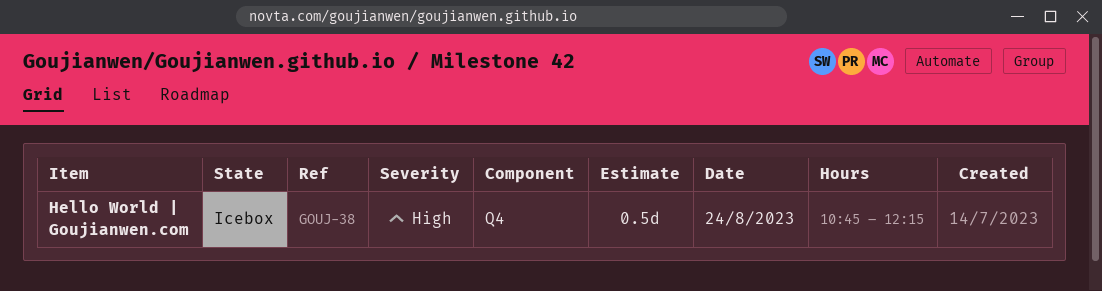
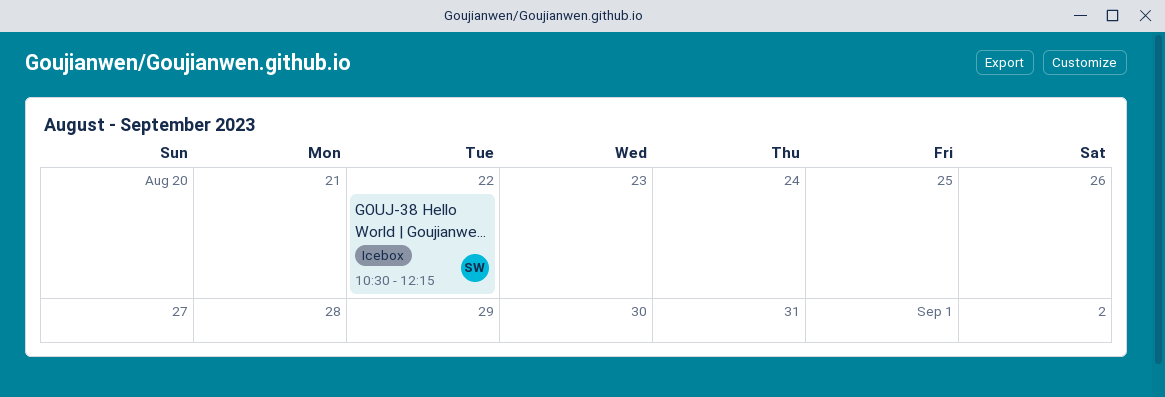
GOUJ-38, day: Aug 24 -> Aug 22
GOUJ-38, begins: 10:45 -> 10:30

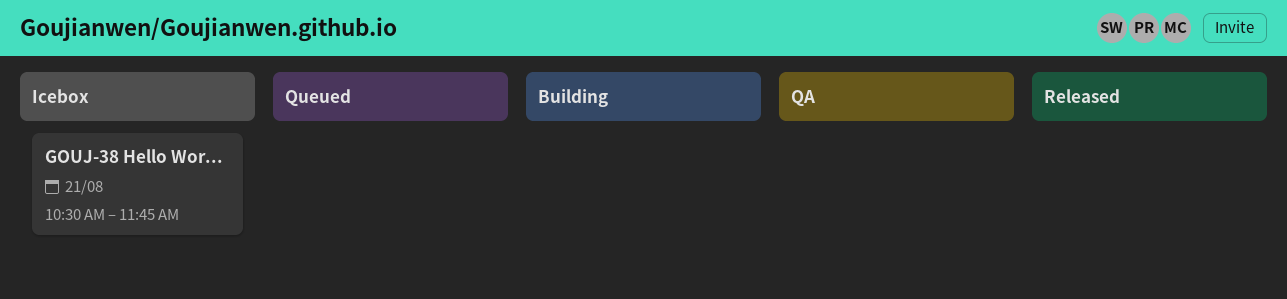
GOUJ-38, day: Aug 22 -> Aug 21
GOUJ-38, ends: 12:15 -> 11:45

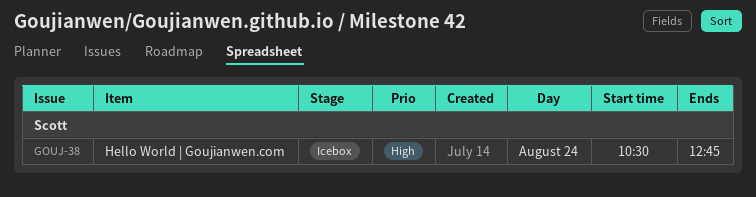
GOUJ-38, day: Aug 21 -> Aug 24
GOUJ-38, ends: 11:45 -> 12:45

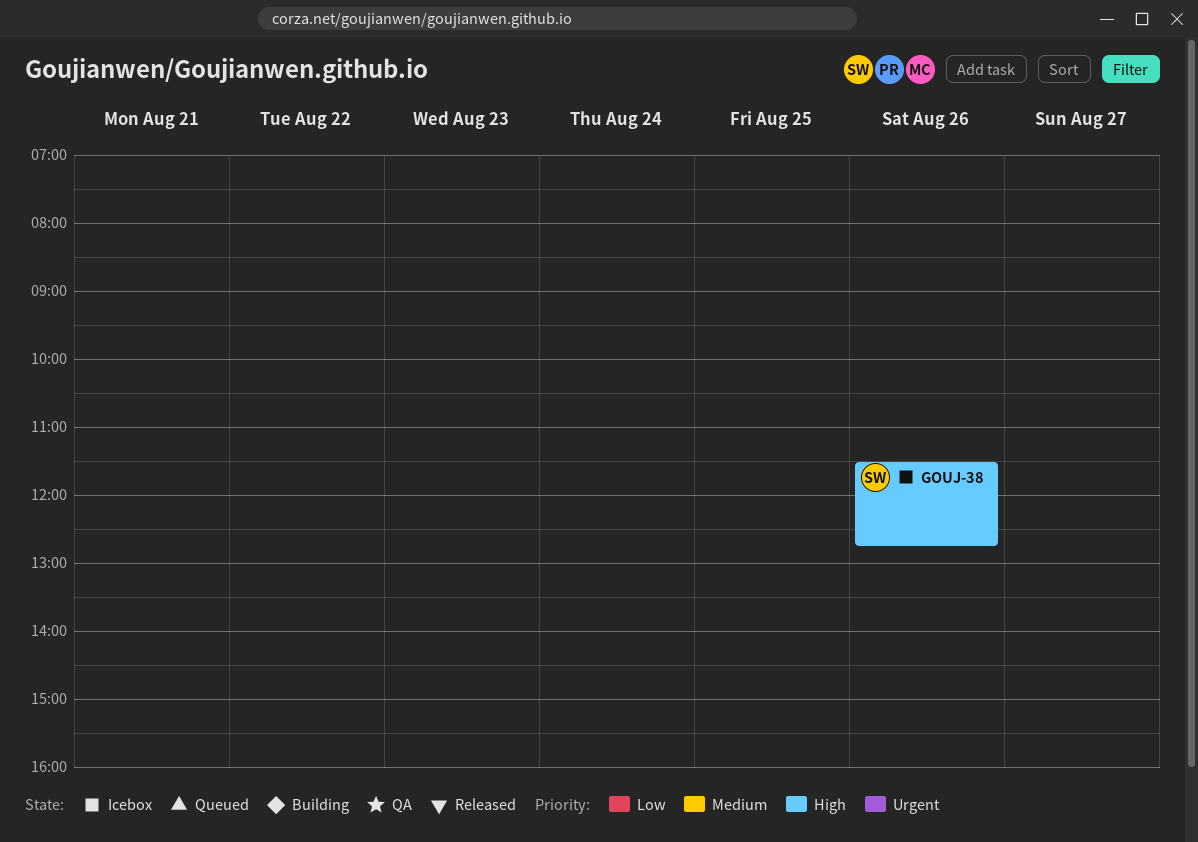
GOUJ-38, day: Aug 24 -> Aug 26
GOUJ-38, begins: 10:30 -> 11:30

